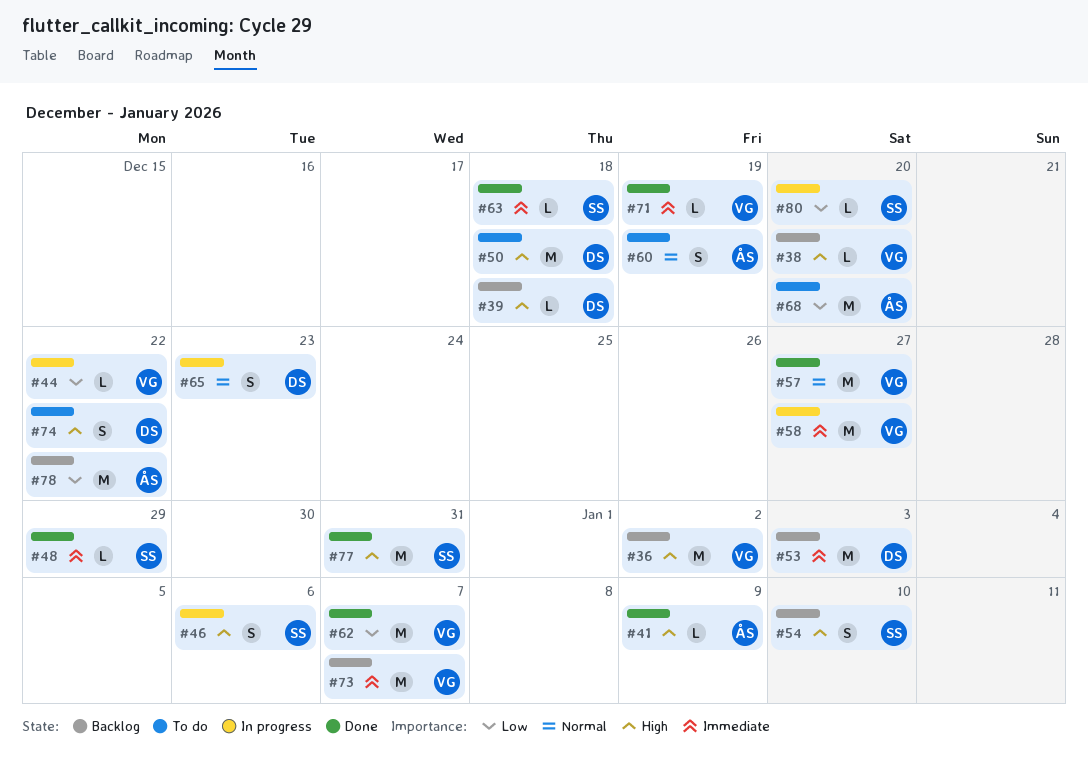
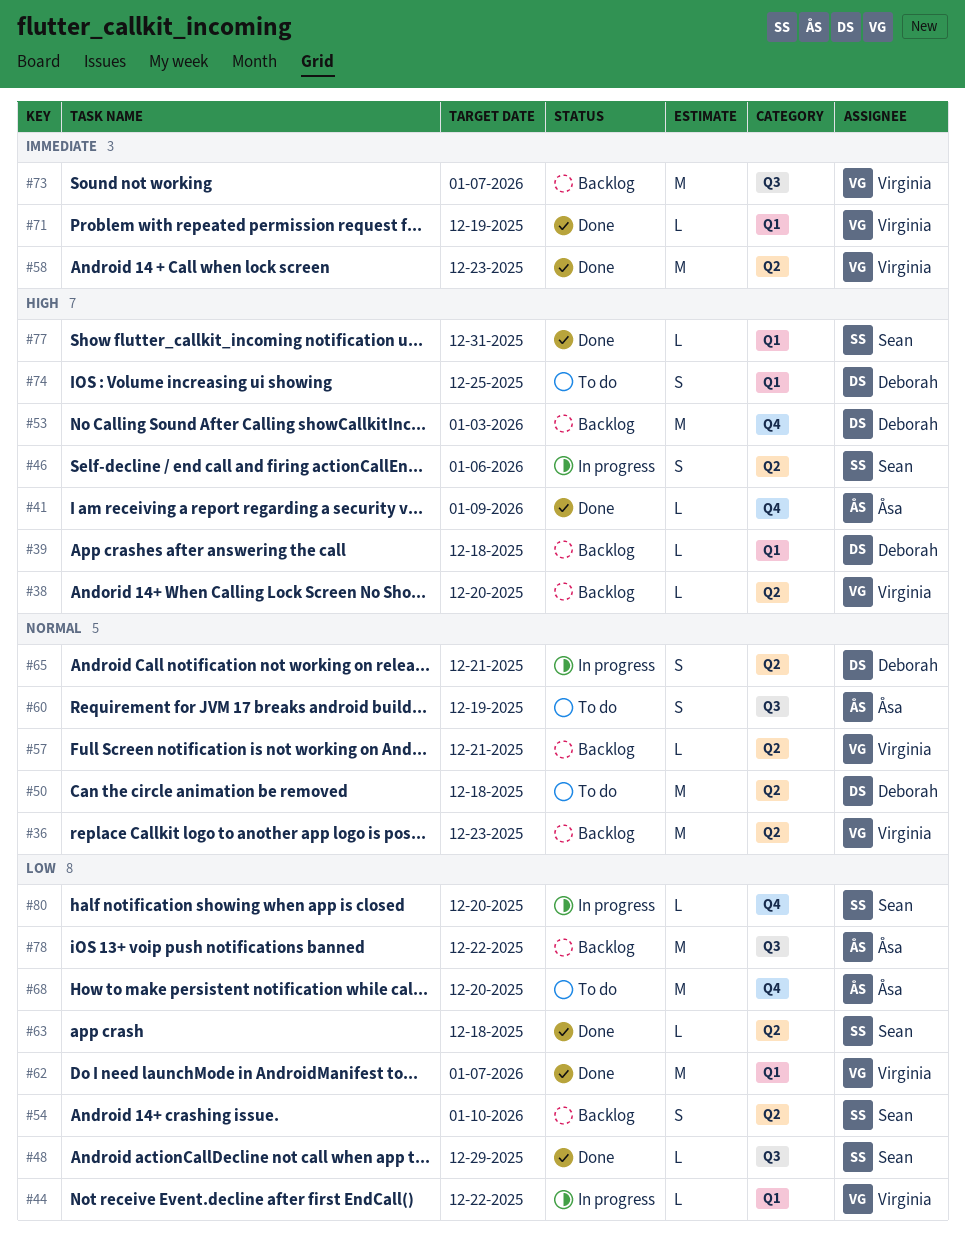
#36, priority: High -> Normal
#36, due: Jan 2 -> Dec 23
#48, priority: Immediate -> Low
#50, priority: High -> Normal
#53, priority: Immediate -> High
#54, priority: High -> Low
#57, status: Done -> Backlog
#57, estimate: M -> L
#57, due: Dec 27 -> Dec 21
#58, status: In progress -> Done
#58, due: Dec 27 -> Dec 23
#63, priority: Immediate -> Low
#65, due: Dec 23 -> Dec 21
#74, due: Dec 22 -> Dec 25
#77, estimate: M -> L

